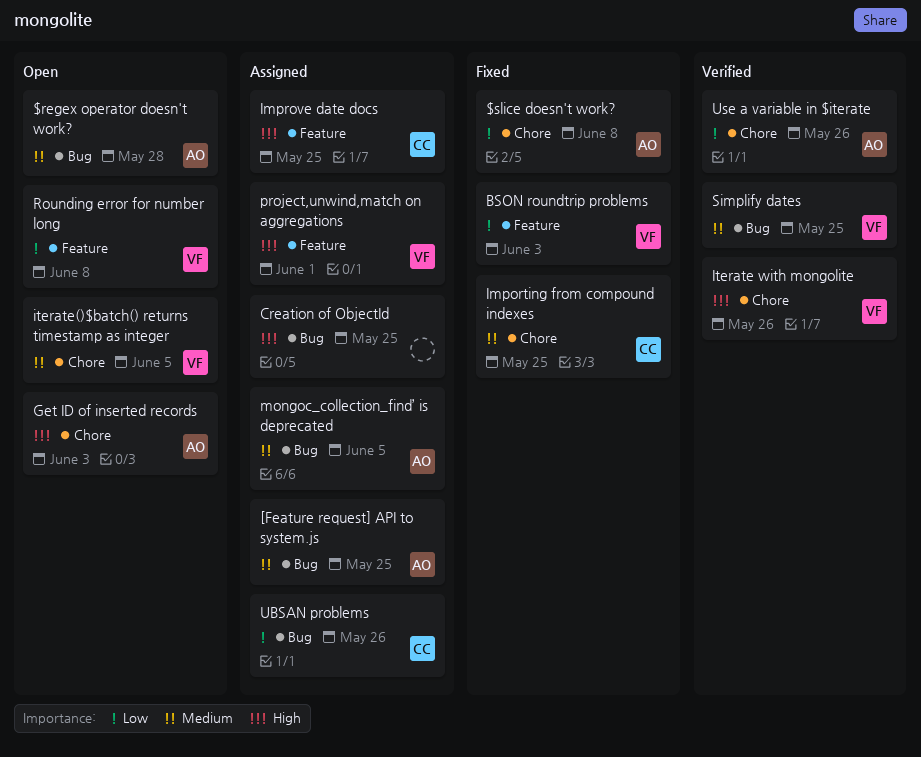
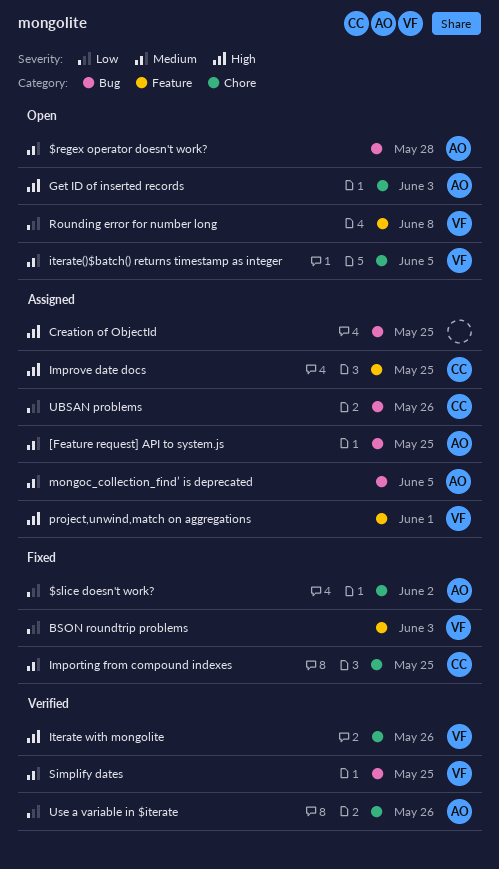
$slice doesn't work?, due: Jun 8 -> Jun 2

